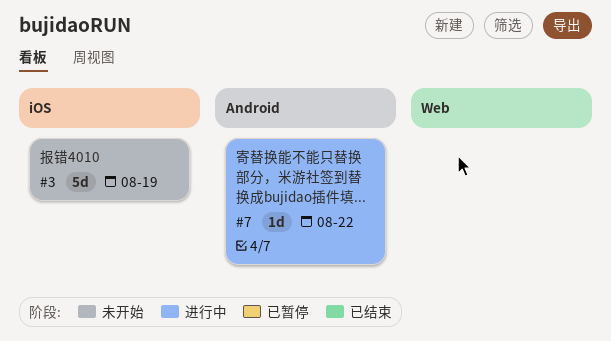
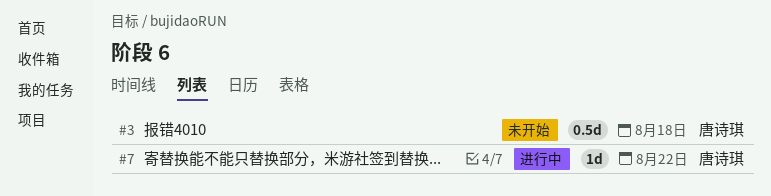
#3, estimate: 5d -> 0.5d
#3, due: Aug 19 -> Aug 18

